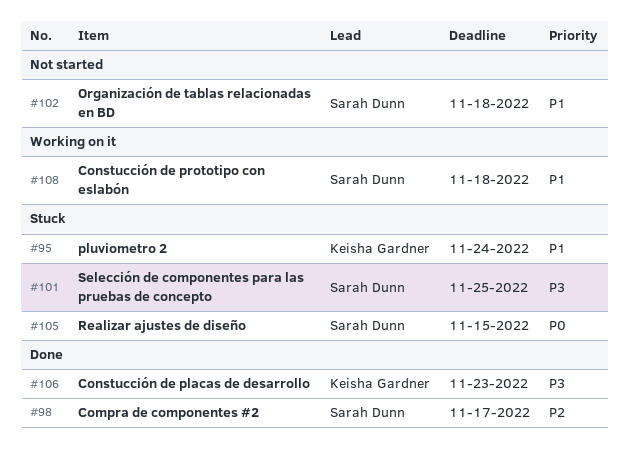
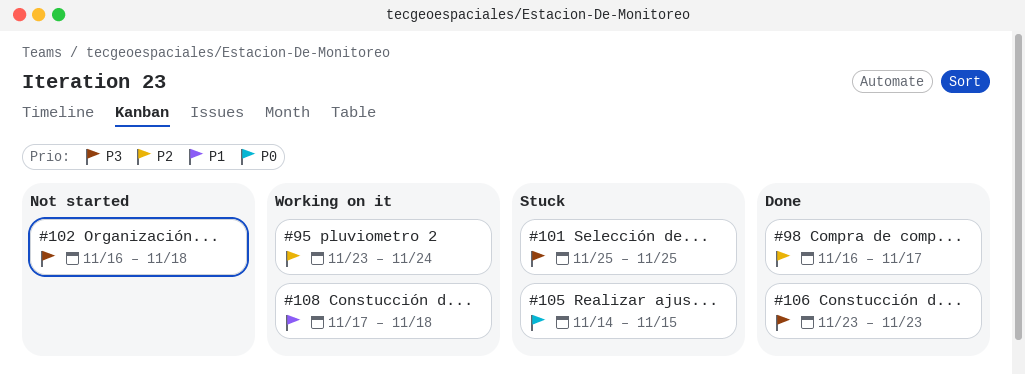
#95, status: Stuck -> Working on it
#95, priority: P1 -> P2
#102, priority: P1 -> P3

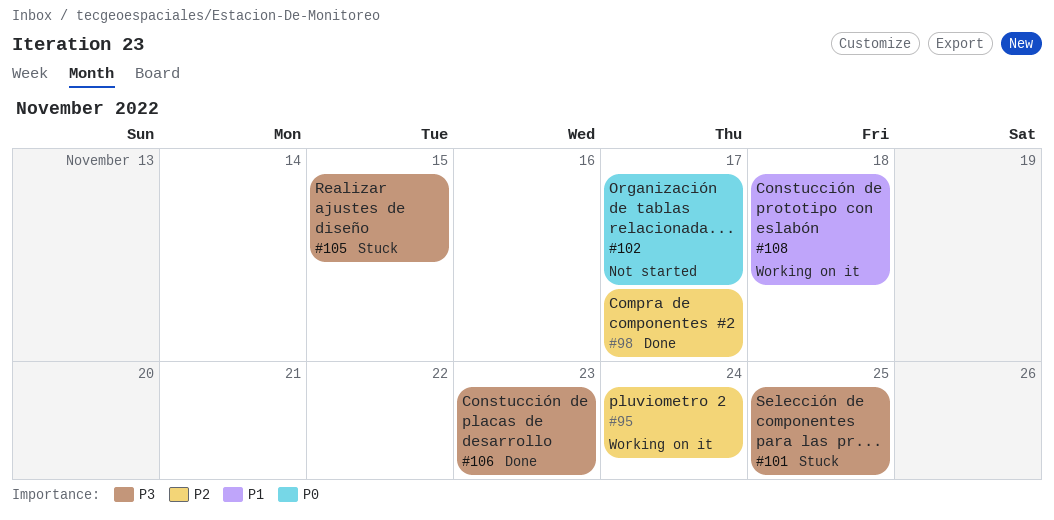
#102, priority: P3 -> P0
#102, due: Nov 18 -> Nov 17
#105, priority: P0 -> P3

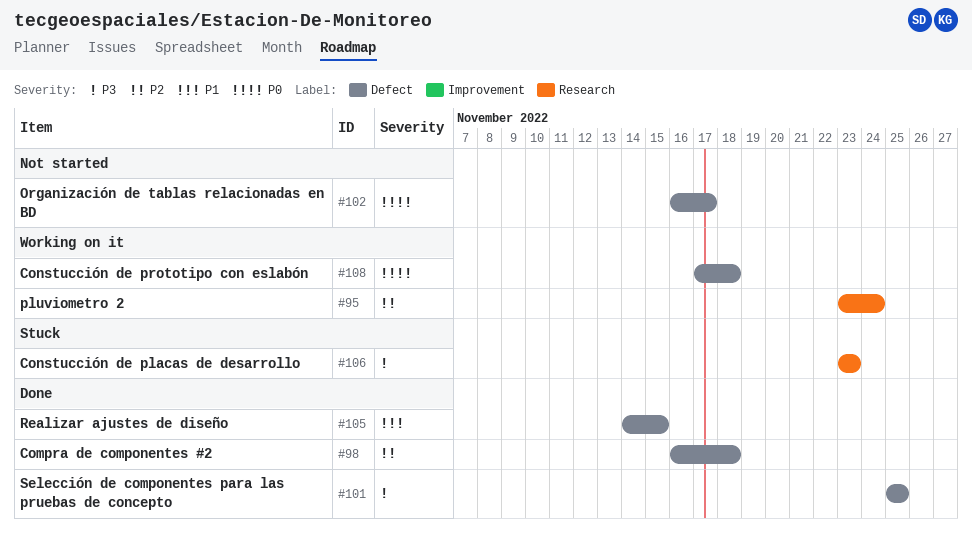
#98, due: Nov 17 -> Nov 18
#101, status: Stuck -> Done
#105, status: Stuck -> Done
#105, priority: P3 -> P1
#106, status: Done -> Stuck
#108, priority: P1 -> P0

